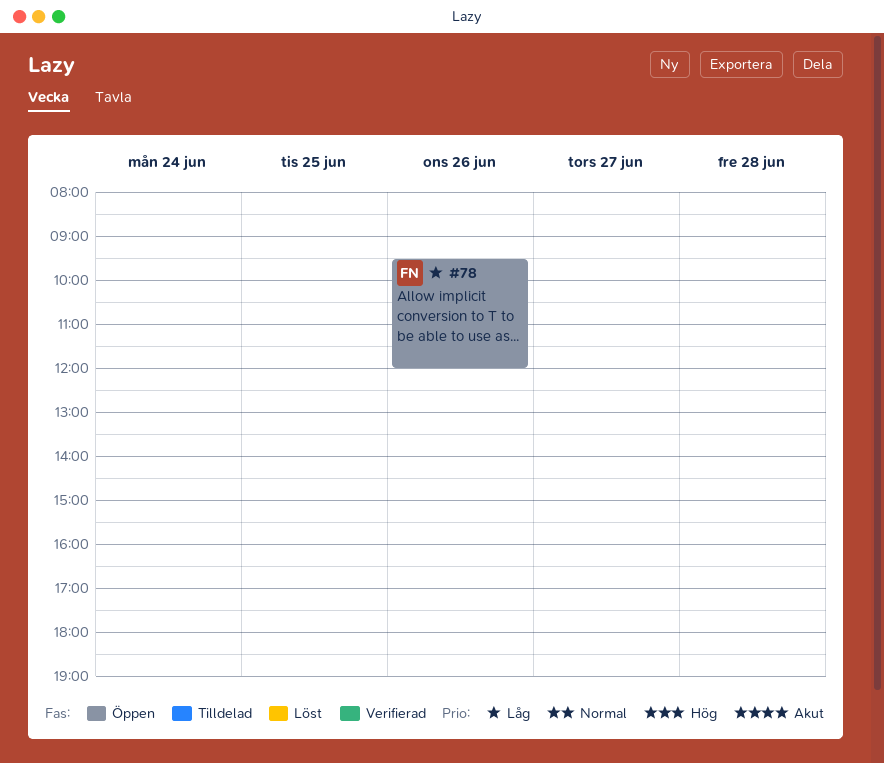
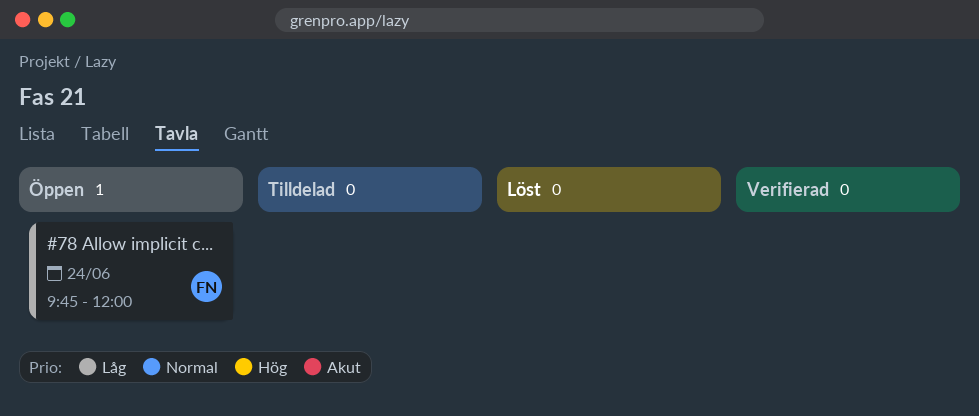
#78, day: Jun 26 -> Jun 24
#78, begins: 09:30 -> 09:45

